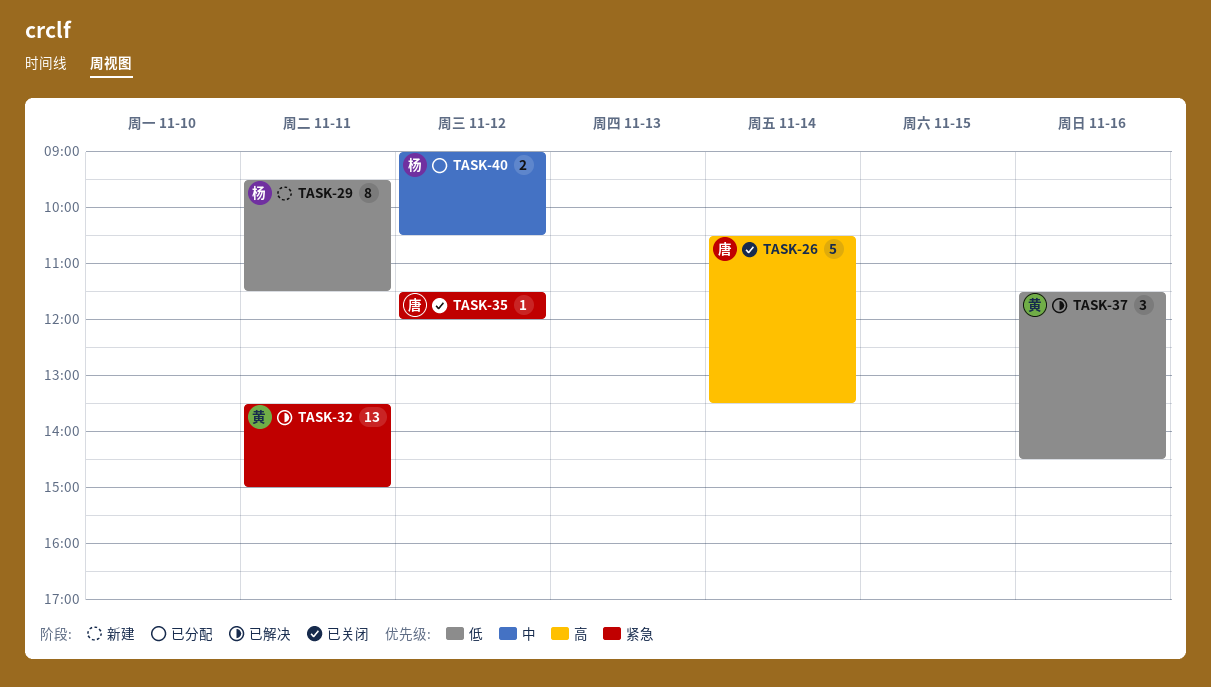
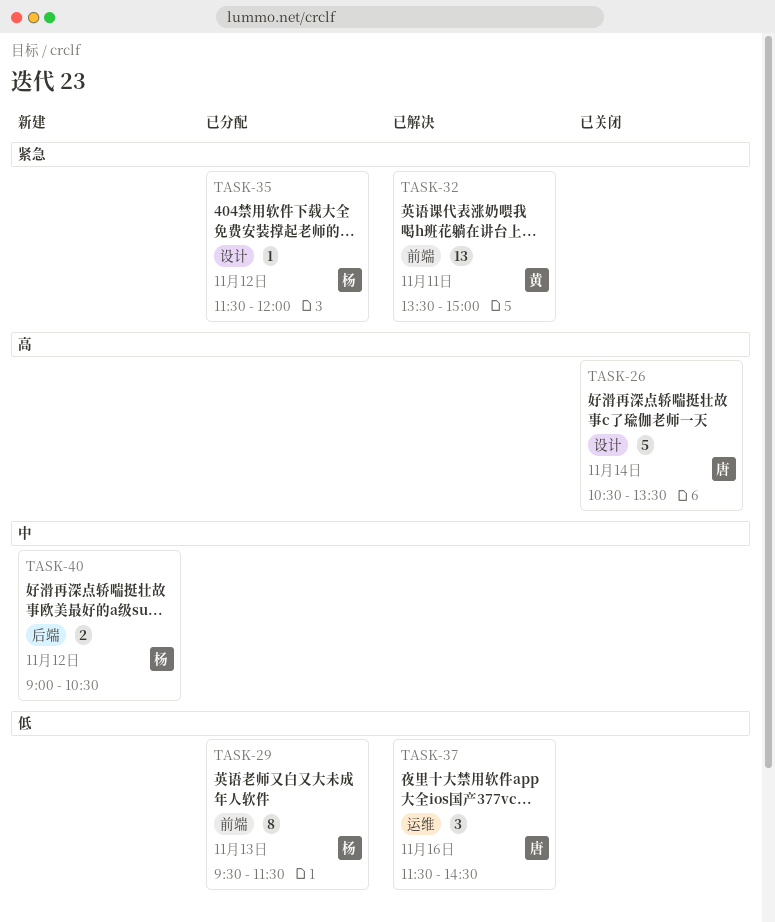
TASK-29, status: 新建 -> 已分配
TASK-29, day: Nov 11 -> Nov 13
TASK-35, status: 已关闭 -> 已分配
TASK-35, owner: 唐 -> 杨
TASK-37, owner: 黄 -> 唐
TASK-40, status: 已分配 -> 新建

